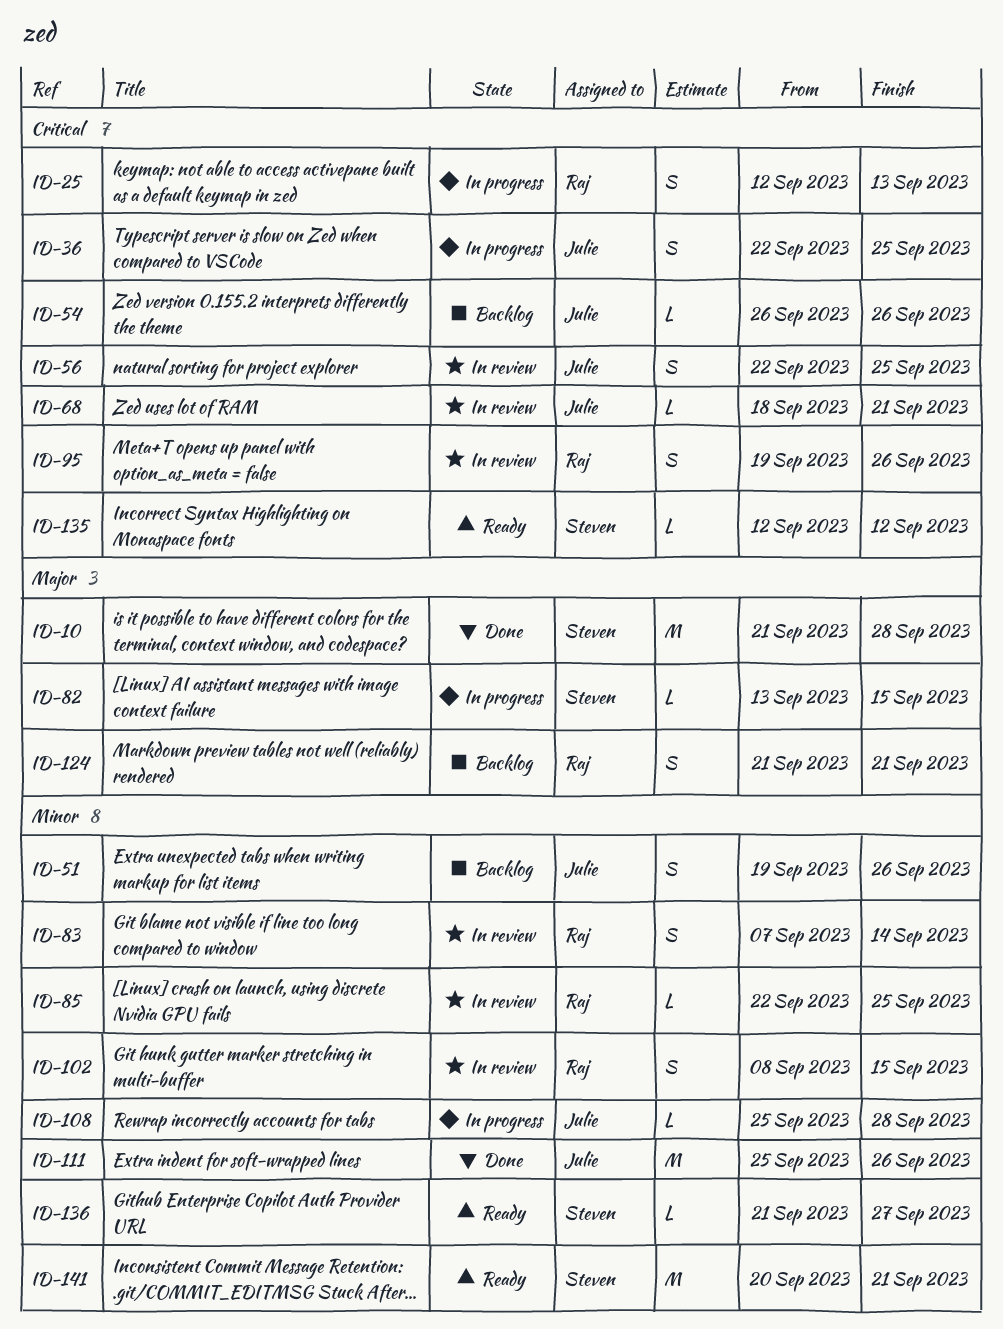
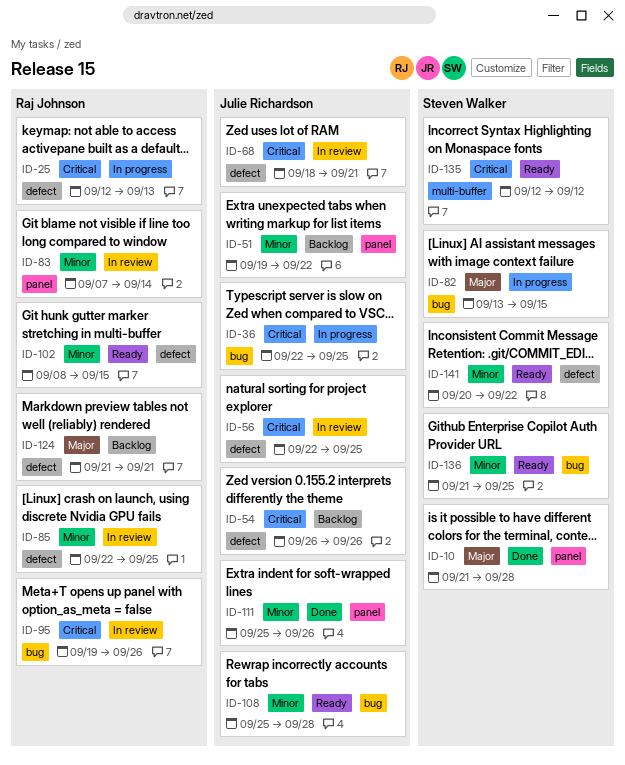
ID-51, due: Sep 26 -> Sep 22
ID-102, status: In review -> Ready
ID-108, status: In progress -> Ready
ID-136, due: Sep 27 -> Sep 25
ID-141, due: Sep 21 -> Sep 22

